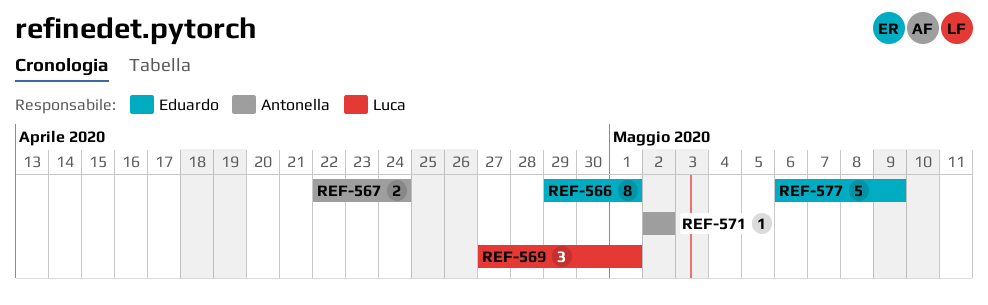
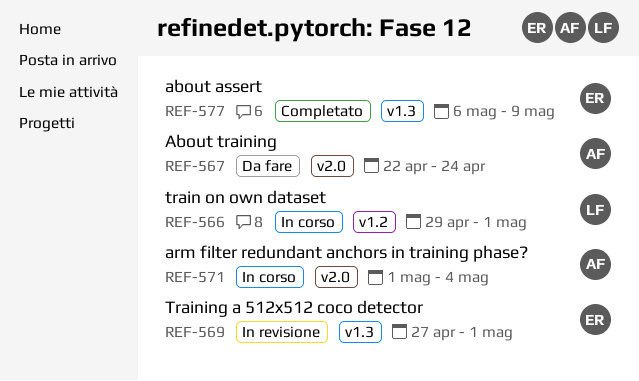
REF-566, owner: Eduardo -> Luca
REF-569, owner: Luca -> Eduardo
REF-571, start: May 2 -> May 1
REF-571, due: May 2 -> May 4

